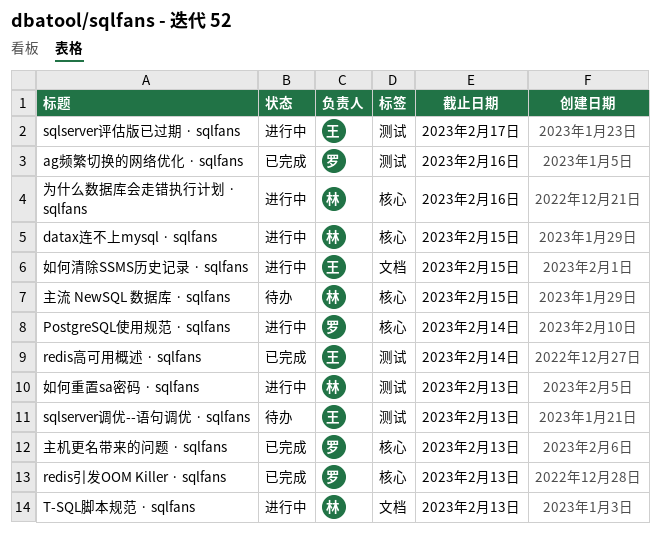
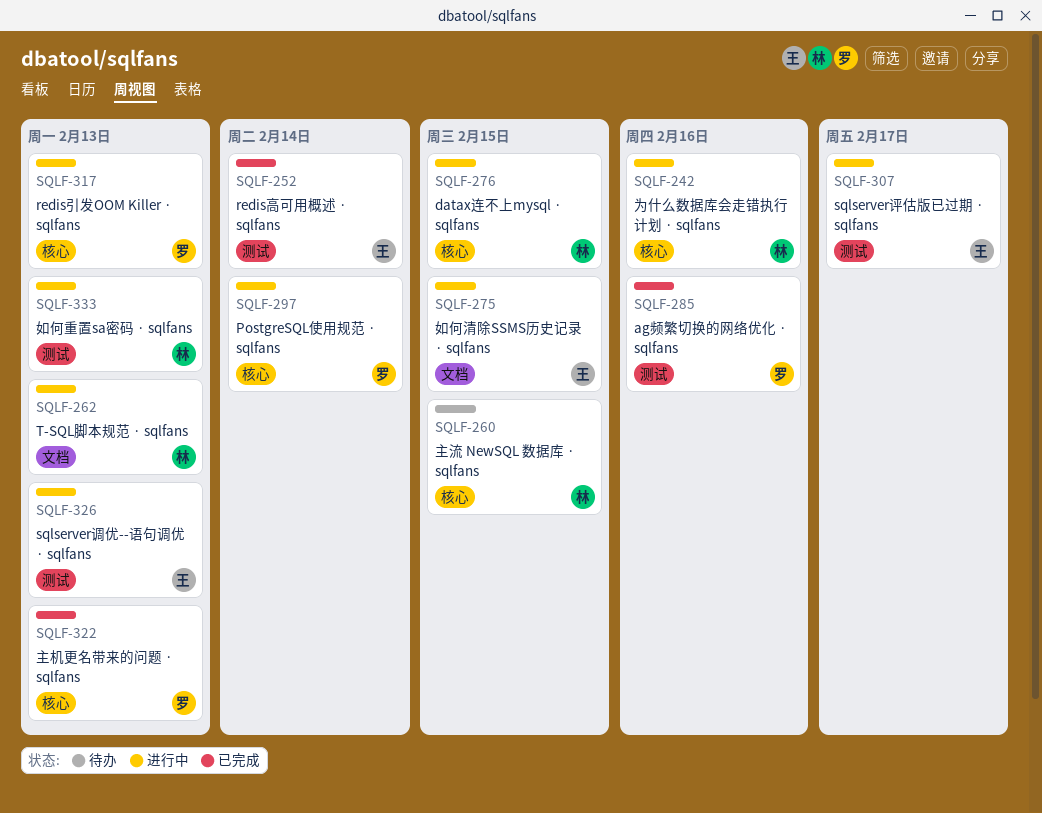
redis引发OOM Killer · sqlfans, status: 已完成 -> 进行中
sqlserver调优--语句调优 · sqlfans, status: 待办 -> 进行中

